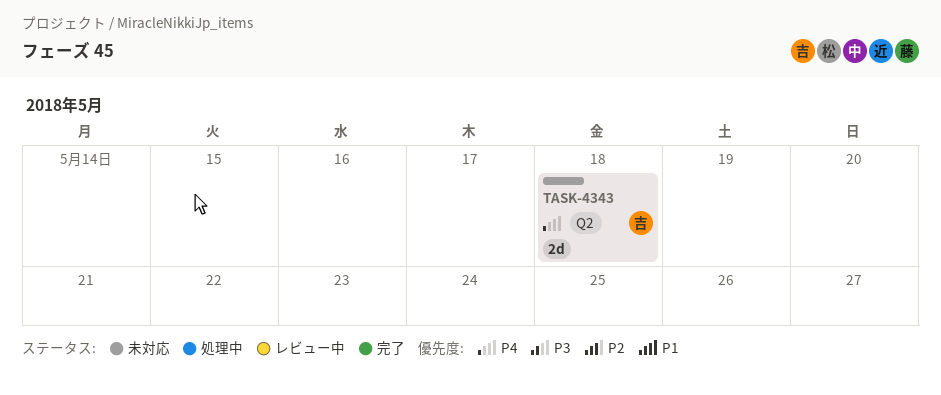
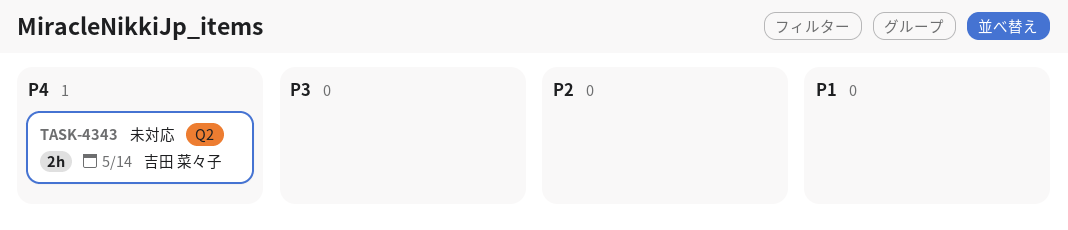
TASK-4343, estimate: 2d -> 2h
TASK-4343, due: May 18 -> May 14

